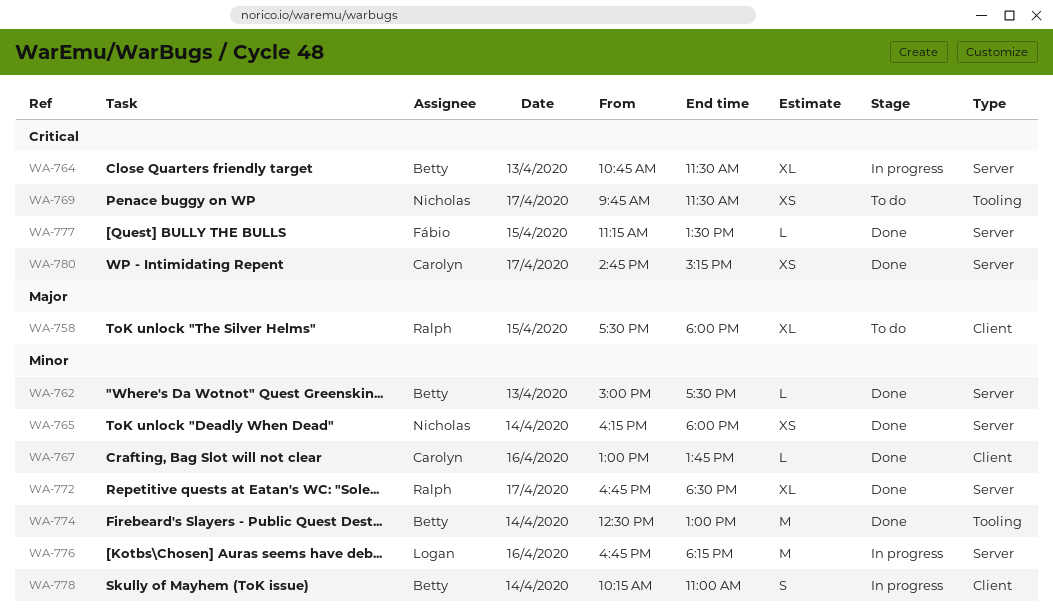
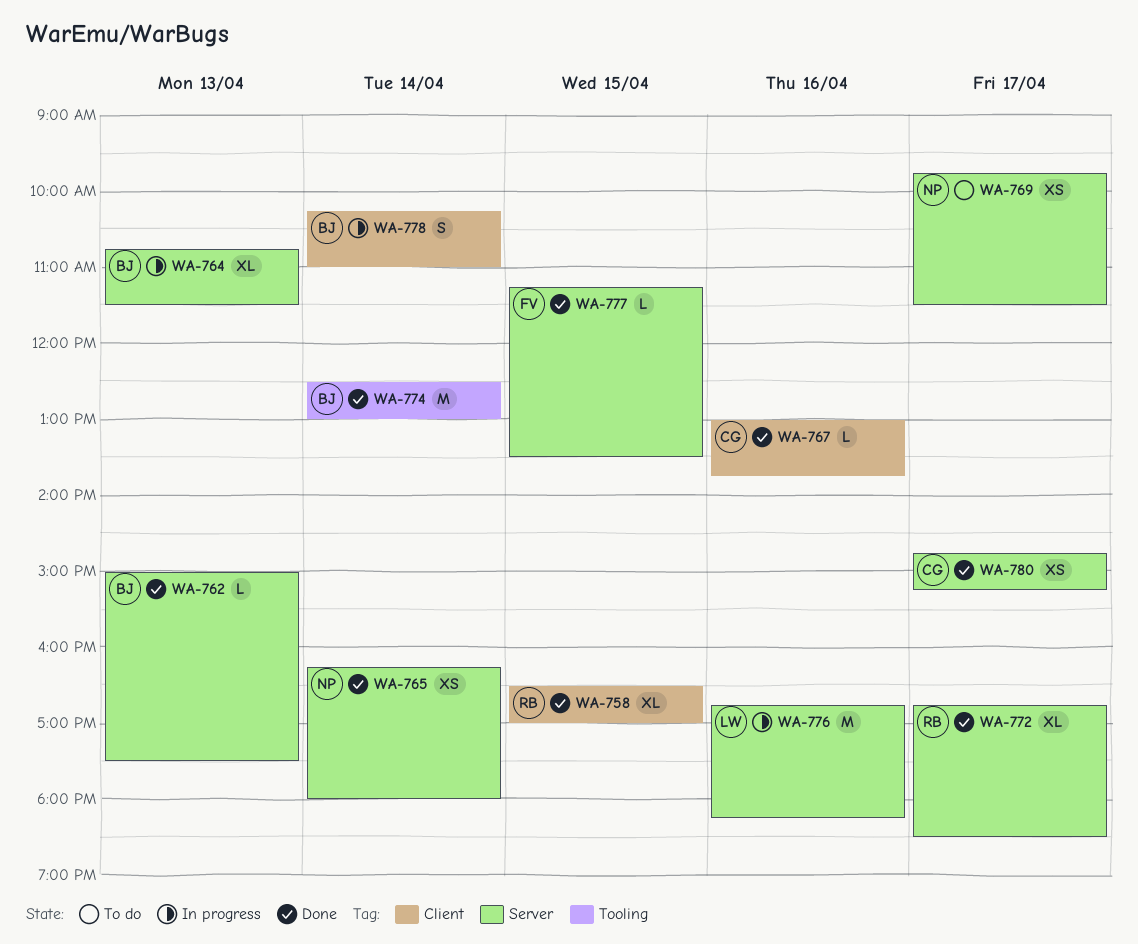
WA-758, status: To do -> Done
WA-758, begins: 17:30 -> 16:30
WA-758, ends: 18:00 -> 17:00
WA-769, label: Tooling -> Server

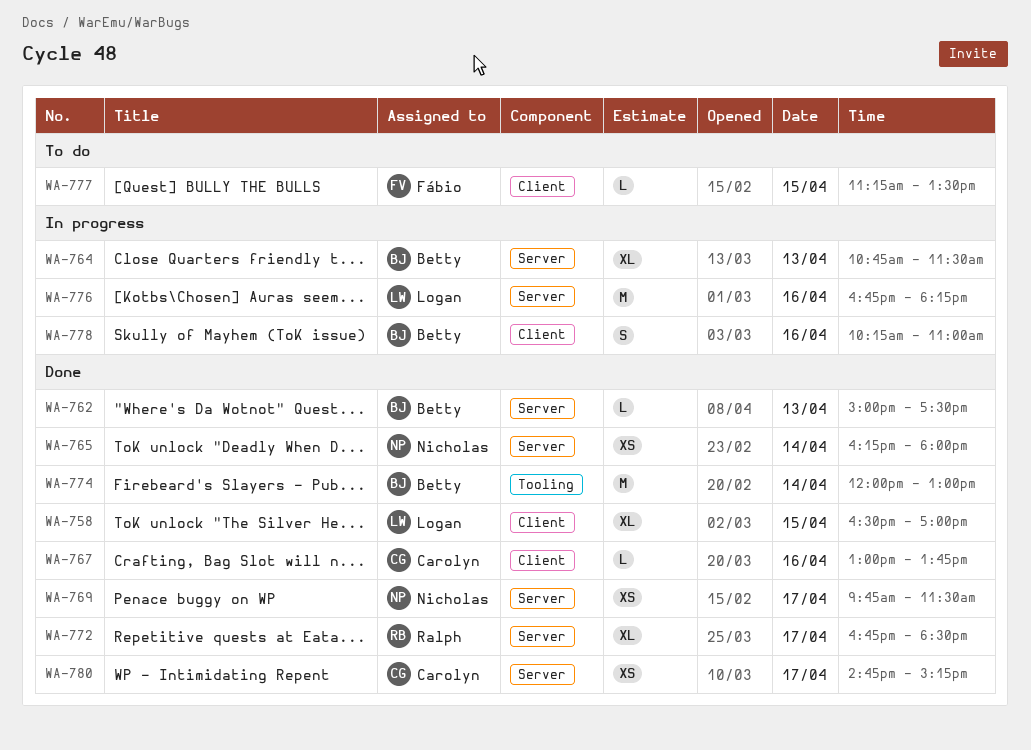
WA-758, owner: Ralph -> Logan
WA-769, status: To do -> Done
WA-774, begins: 12:30 -> 12:00
WA-777, status: Done -> To do
WA-777, label: Server -> Client
WA-778, day: Apr 14 -> Apr 16

